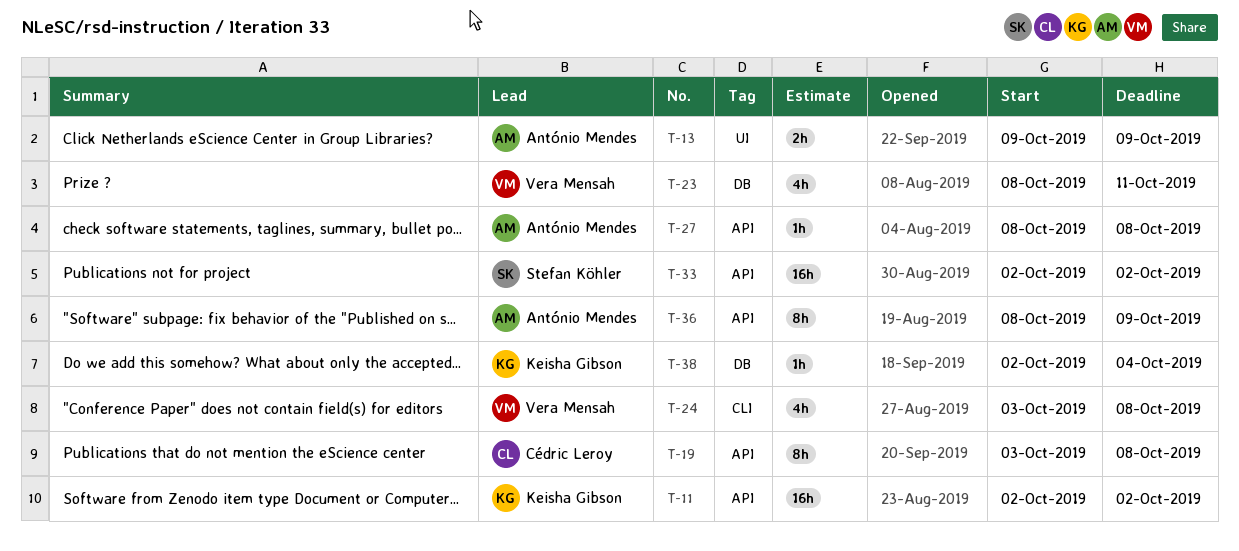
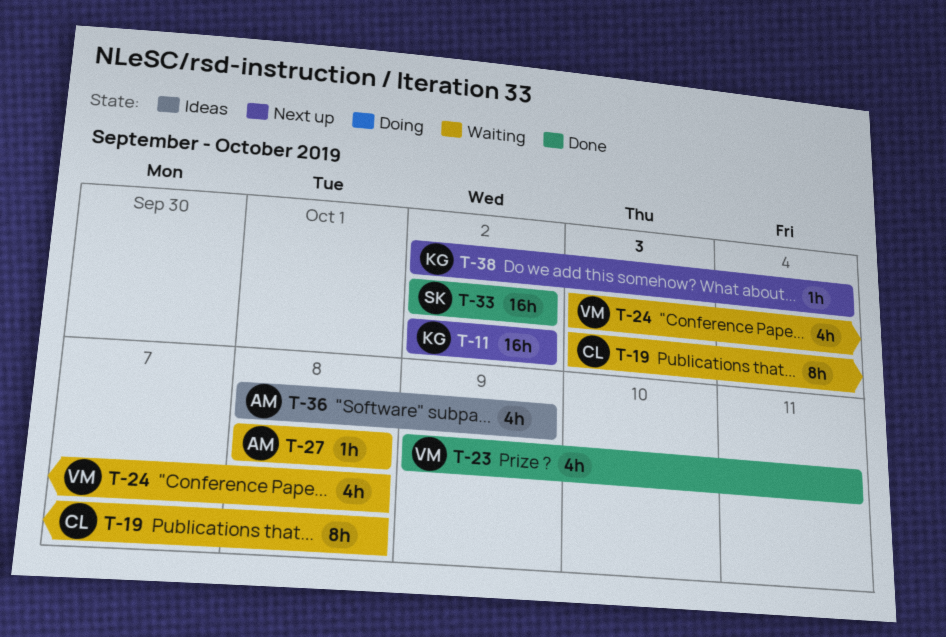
T-13: present -> none
T-23, start: Oct 8 -> Oct 9
T-36, estimate: 8h -> 4h

